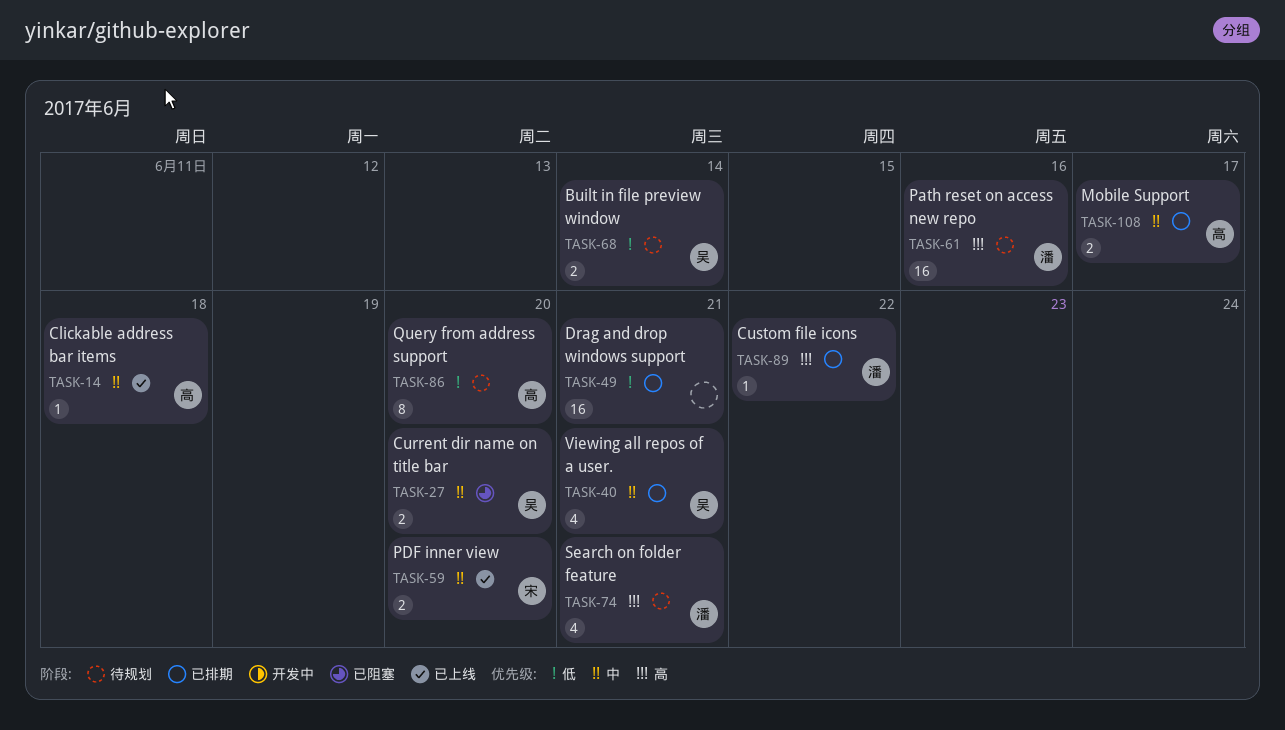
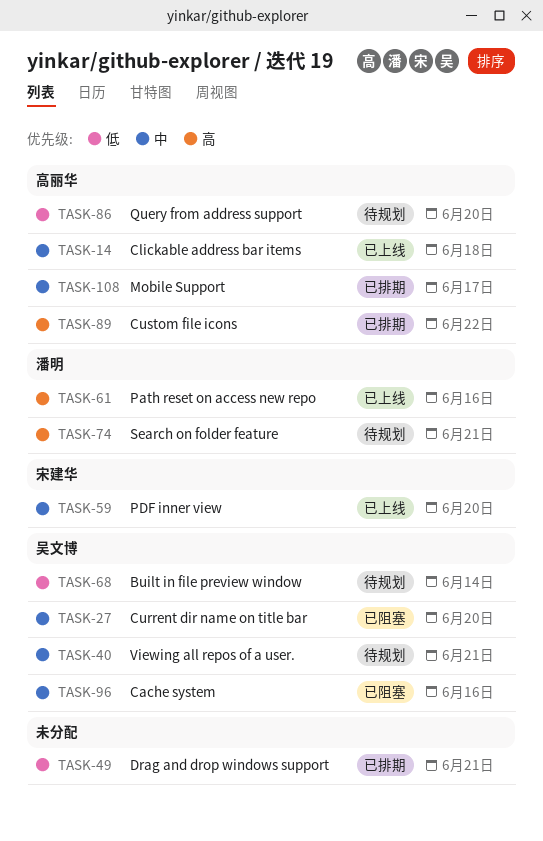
TASK-40, status: 已排期 -> 待规划
TASK-61, status: 待规划 -> 已上线
TASK-89, owner: 潘明 -> 高丽华
TASK-96: none -> present

